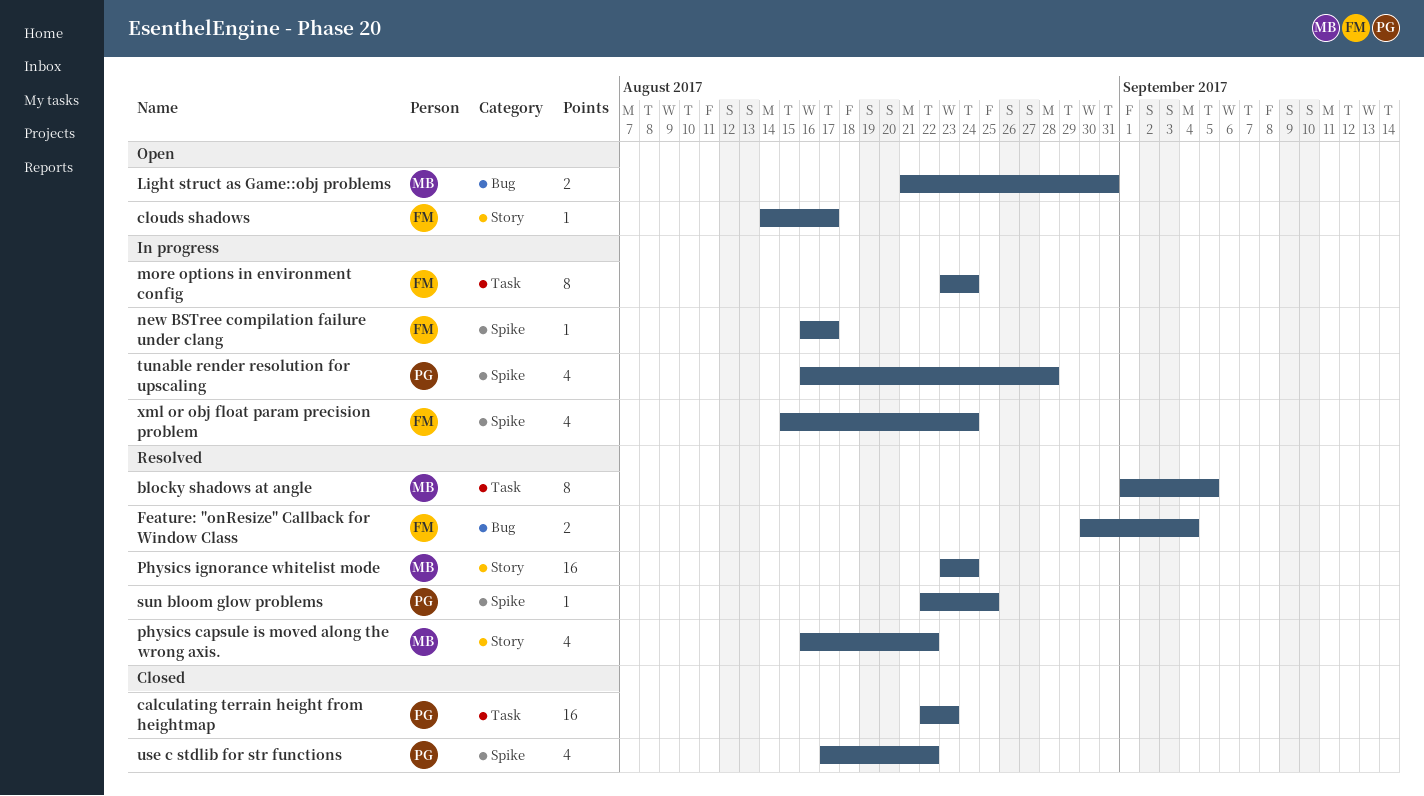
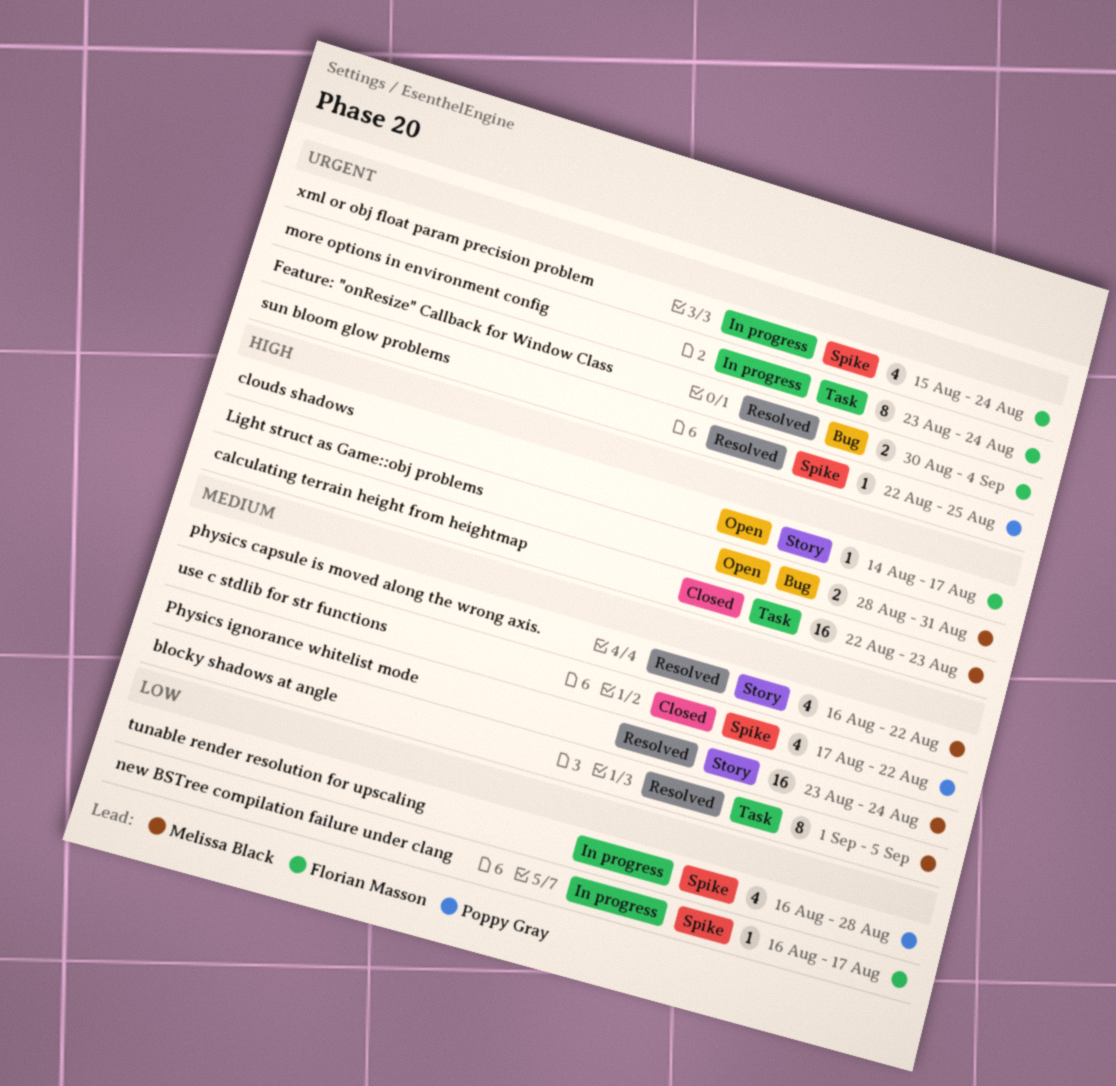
calculating terrain height from heightmap, owner: Poppy Gray -> Melissa Black
Light struct as Game::obj problems, start: Aug 21 -> Aug 28

